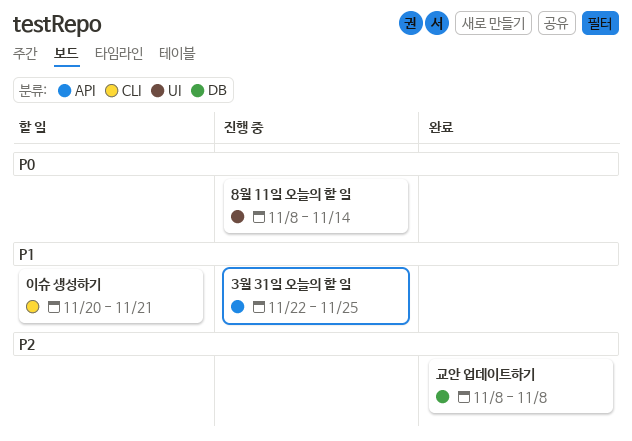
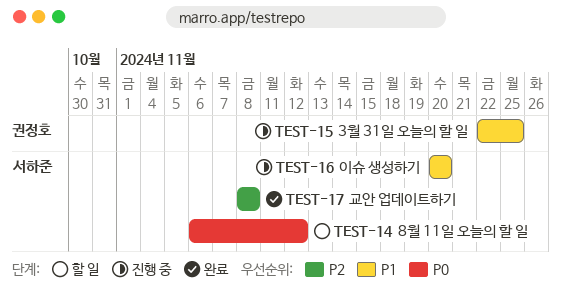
8월 11일 오늘의 할 일, status: 진행 중 -> 할 일
8월 11일 오늘의 할 일, start: Nov 8 -> Nov 6
8월 11일 오늘의 할 일, due: Nov 14 -> Nov 12
이슈 생성하기, status: 할 일 -> 진행 중
이슈 생성하기, due: Nov 21 -> Nov 20

